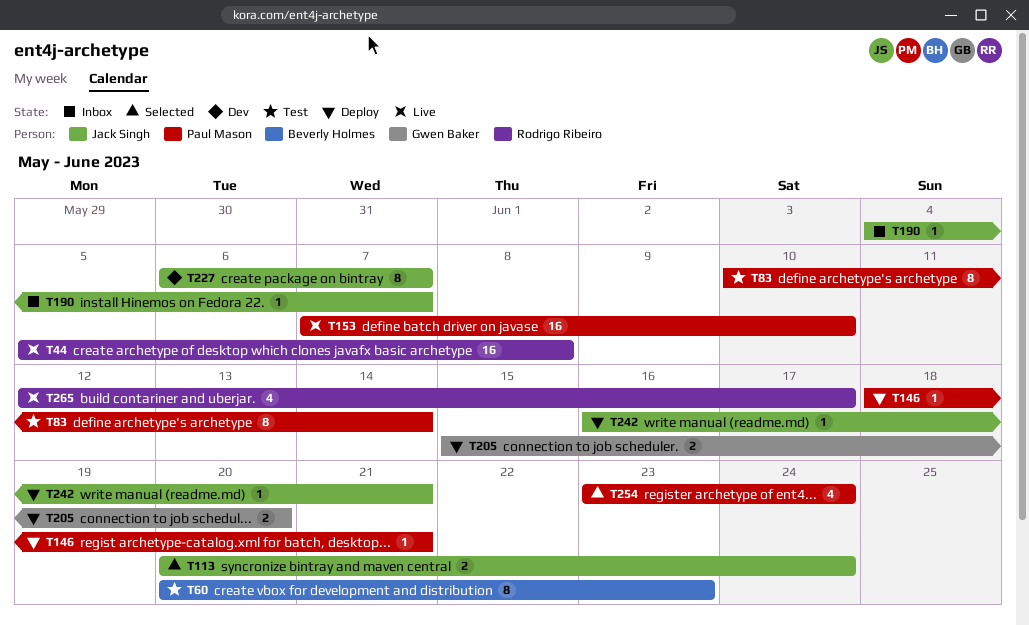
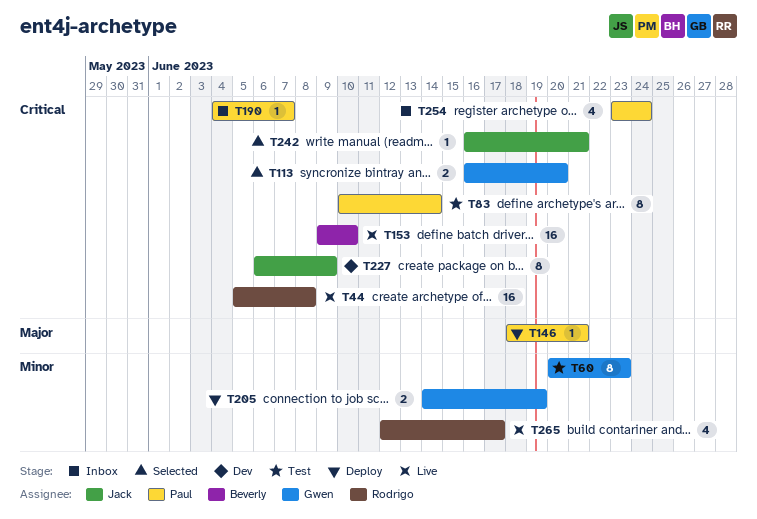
T60, owner: Beverly Holmes -> Gwen Baker
T113, owner: Jack Singh -> Gwen Baker
T113, start: Jun 20 -> Jun 16
T113, due: Jun 24 -> Jun 20
T153, owner: Paul Mason -> Beverly Holmes
T153, start: Jun 7 -> Jun 9
T190, owner: Jack Singh -> Paul Mason
T205, start: Jun 15 -> Jun 14
T205, due: Jun 20 -> Jun 19
T227, due: Jun 7 -> Jun 9
T242, status: Deploy -> Selected
T254, status: Selected -> Inbox

